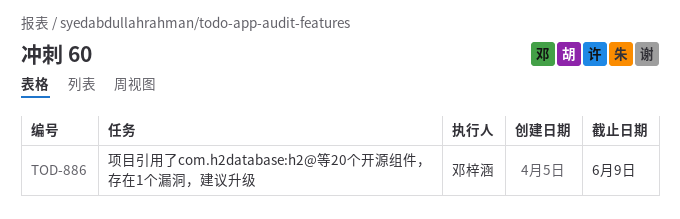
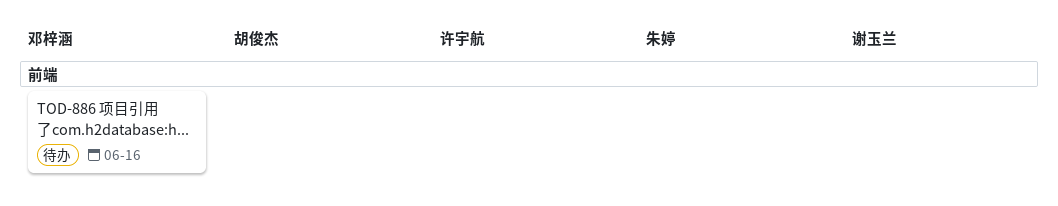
TOD-886, due: Jun 9 -> Jun 16

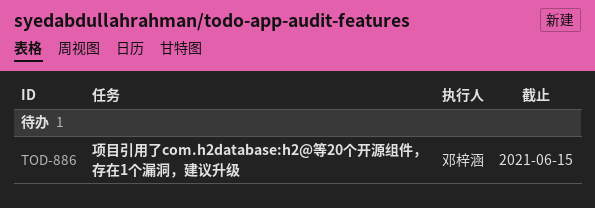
TOD-886, due: Jun 16 -> Jun 15

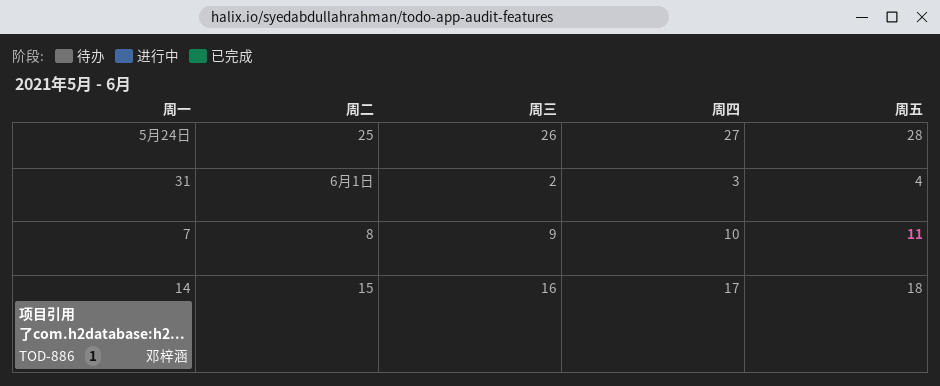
TOD-886, due: Jun 15 -> Jun 14

